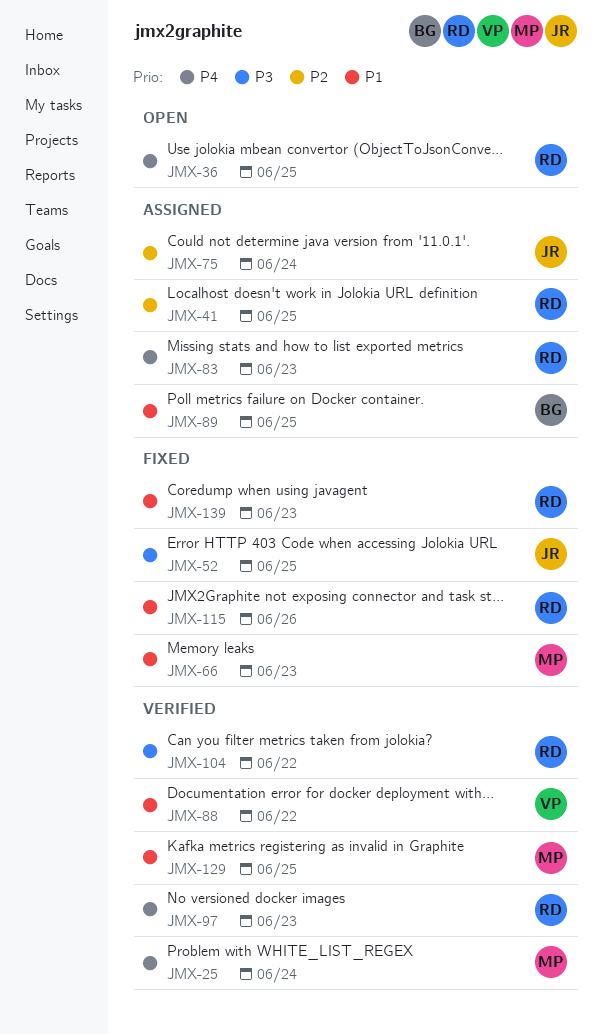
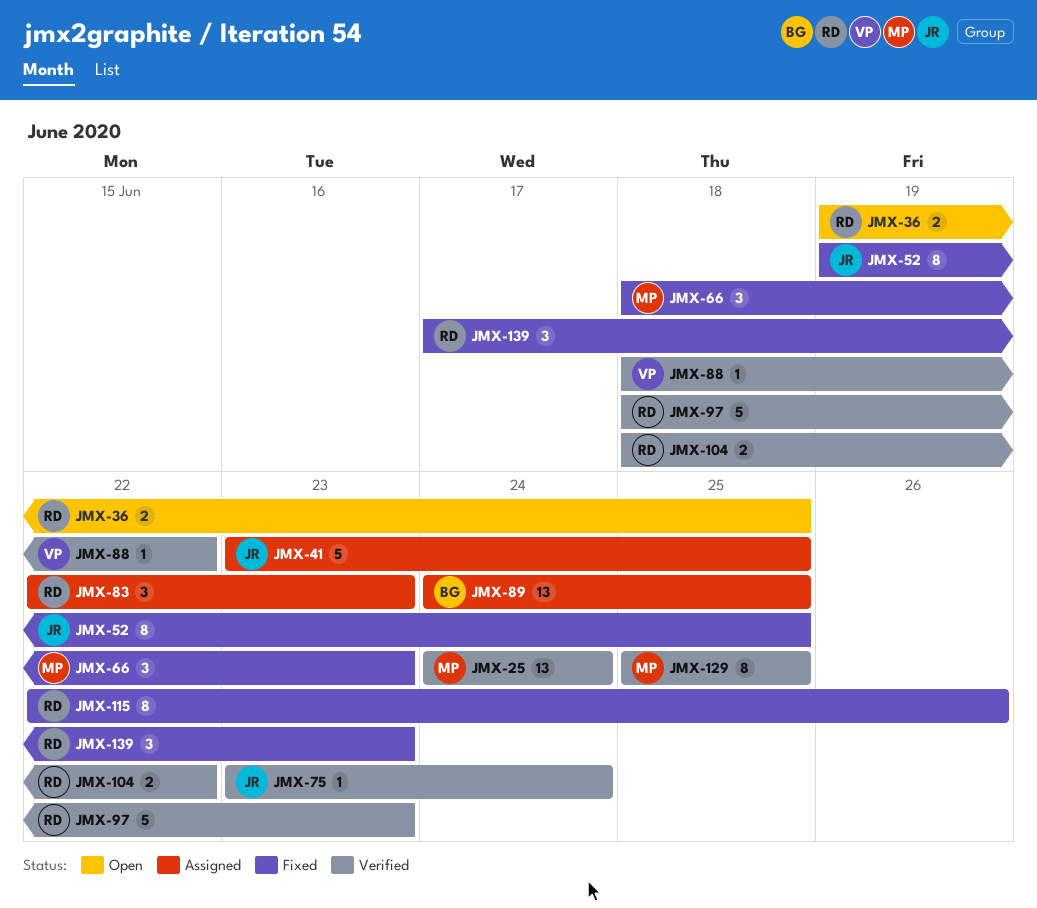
JMX-41, owner: RD -> JR
JMX-75, status: Assigned -> Verified

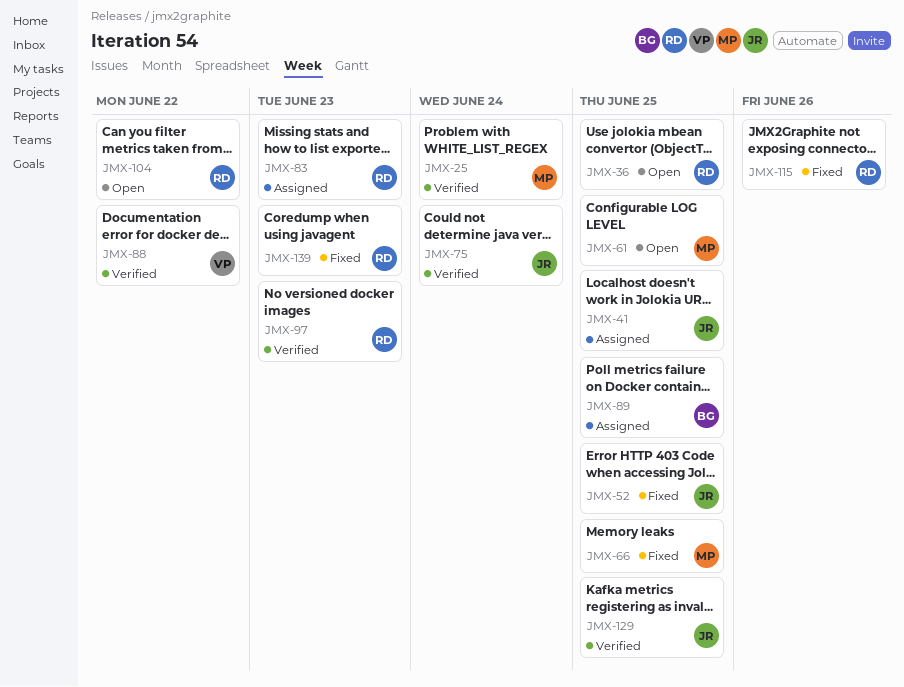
JMX-61: none -> present
JMX-66, due: Jun 23 -> Jun 25
JMX-104, status: Verified -> Open
JMX-129, owner: MP -> JR

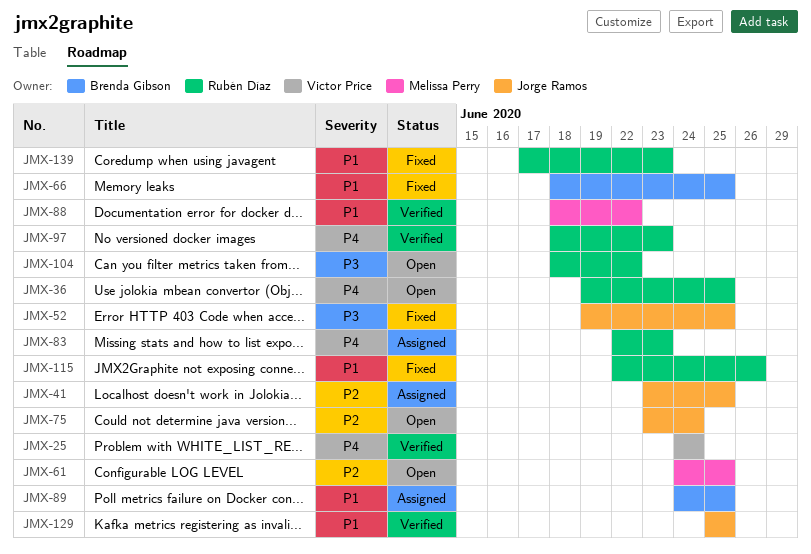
JMX-25, owner: Melissa Perry -> Victor Price
JMX-66, owner: Melissa Perry -> Brenda Gibson
JMX-75, status: Verified -> Open
JMX-88, owner: Victor Price -> Melissa Perry

